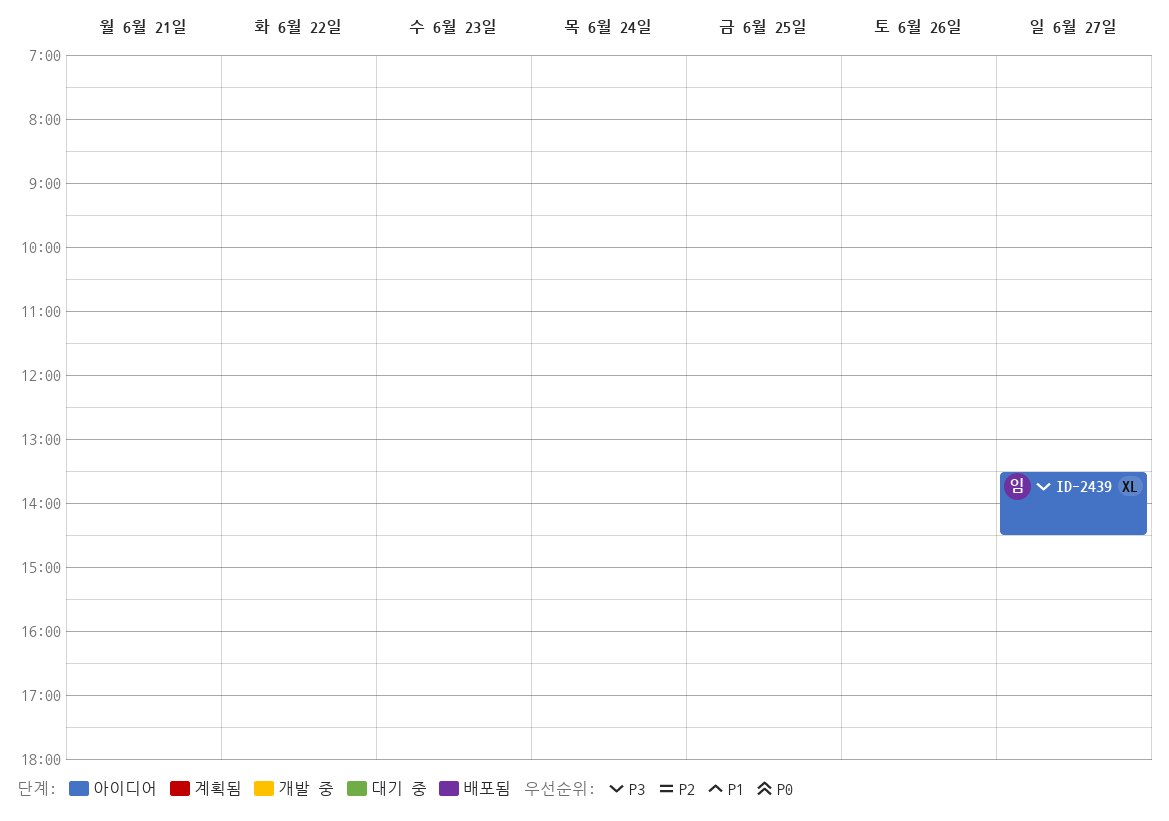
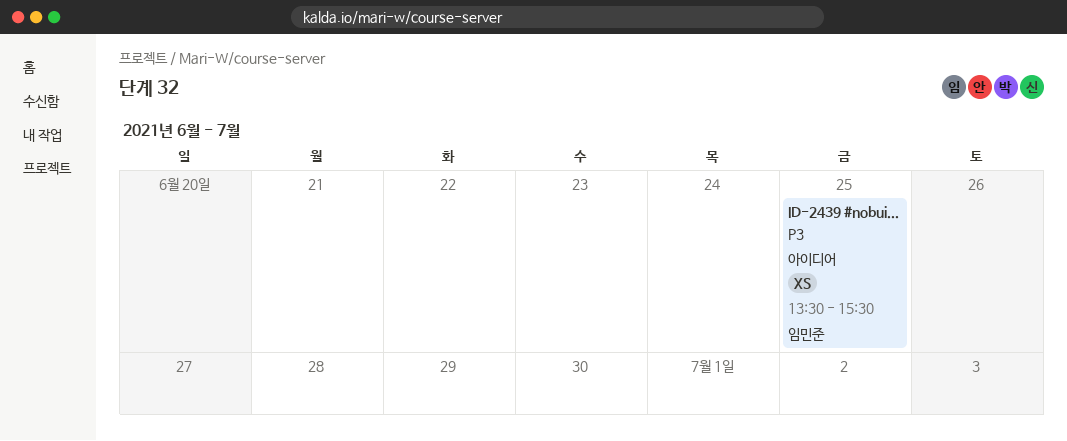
ID-2439, estimate: XL -> XS
ID-2439, day: Jun 27 -> Jun 25
ID-2439, ends: 14:30 -> 15:30

